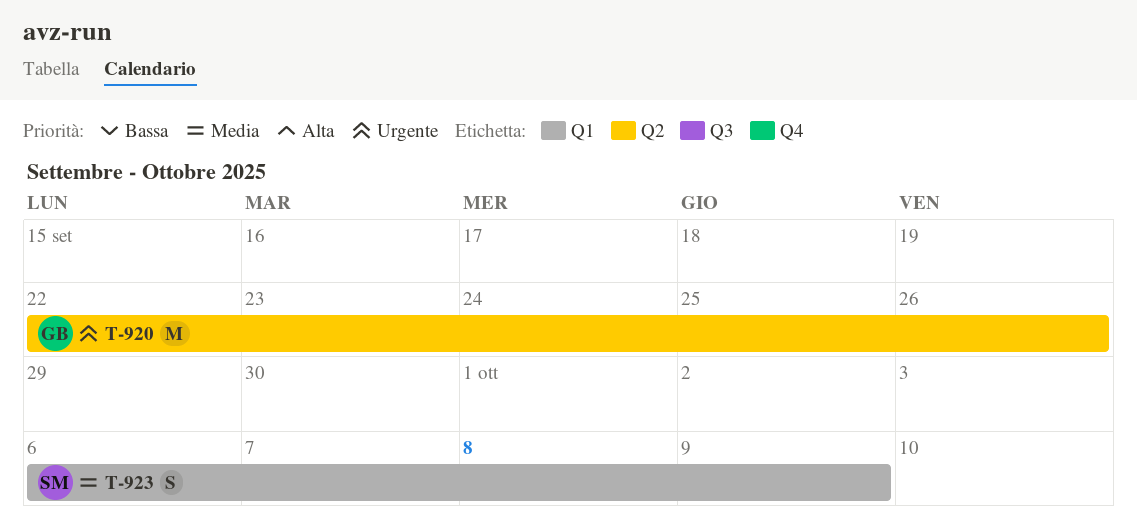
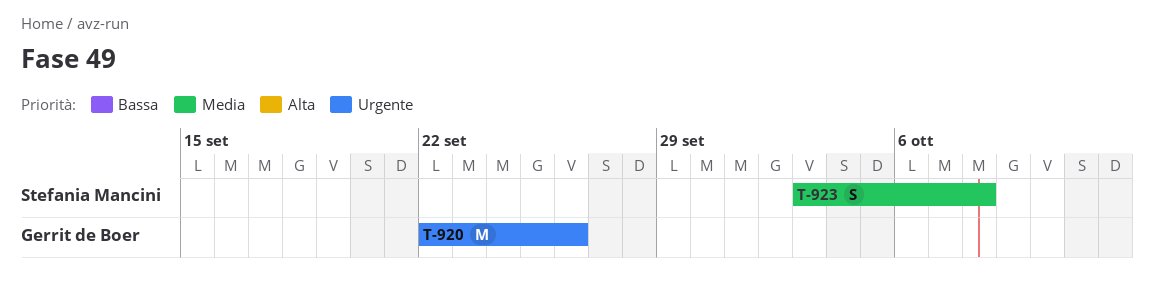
T-923, start: Oct 6 -> Oct 3
T-923, due: Oct 9 -> Oct 8

